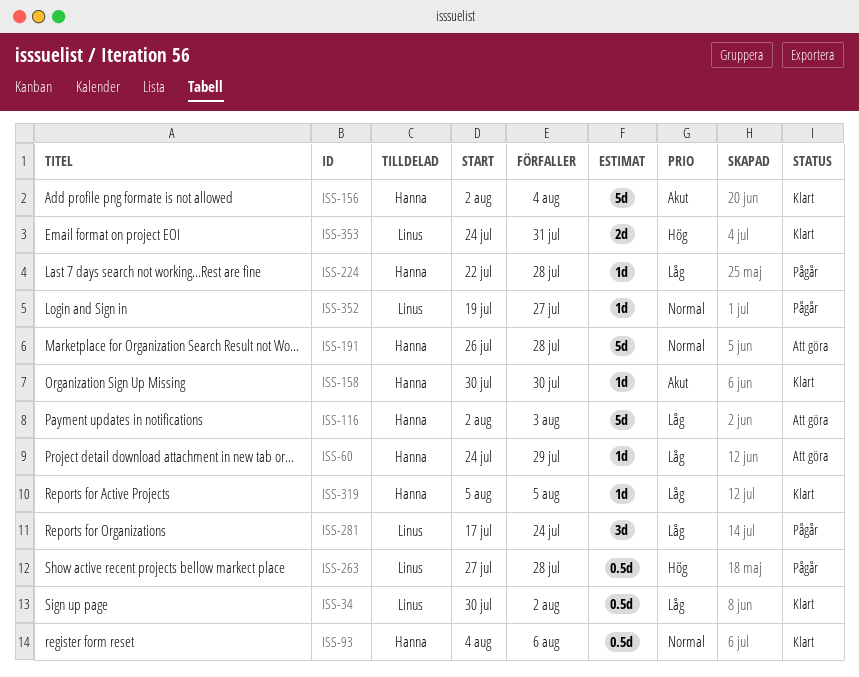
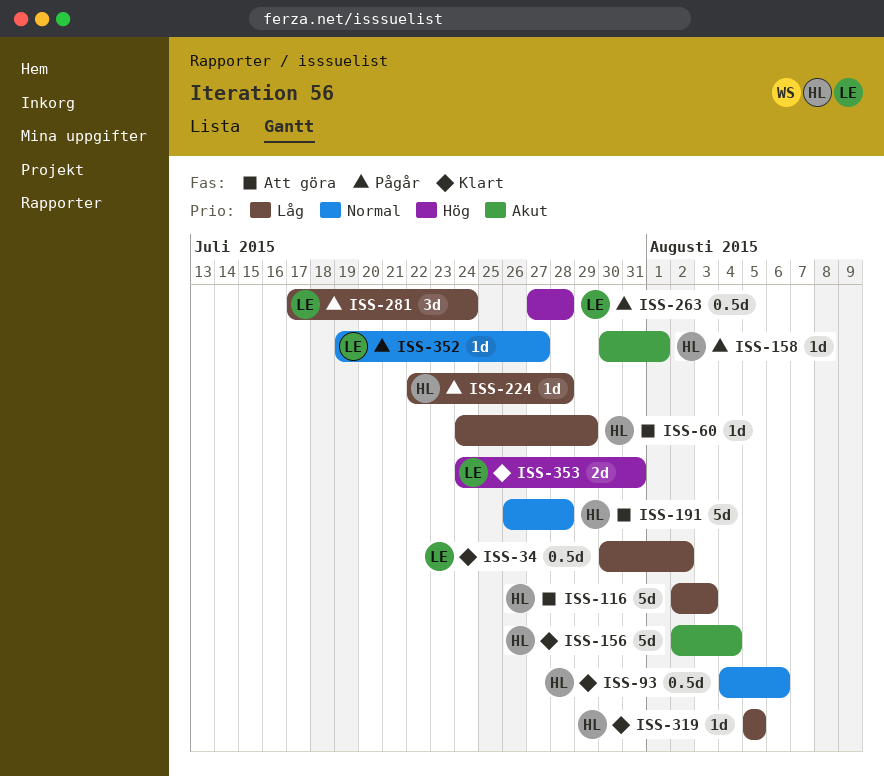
ISS-158, status: Klart -> Pågår
ISS-158, due: Jul 30 -> Aug 1

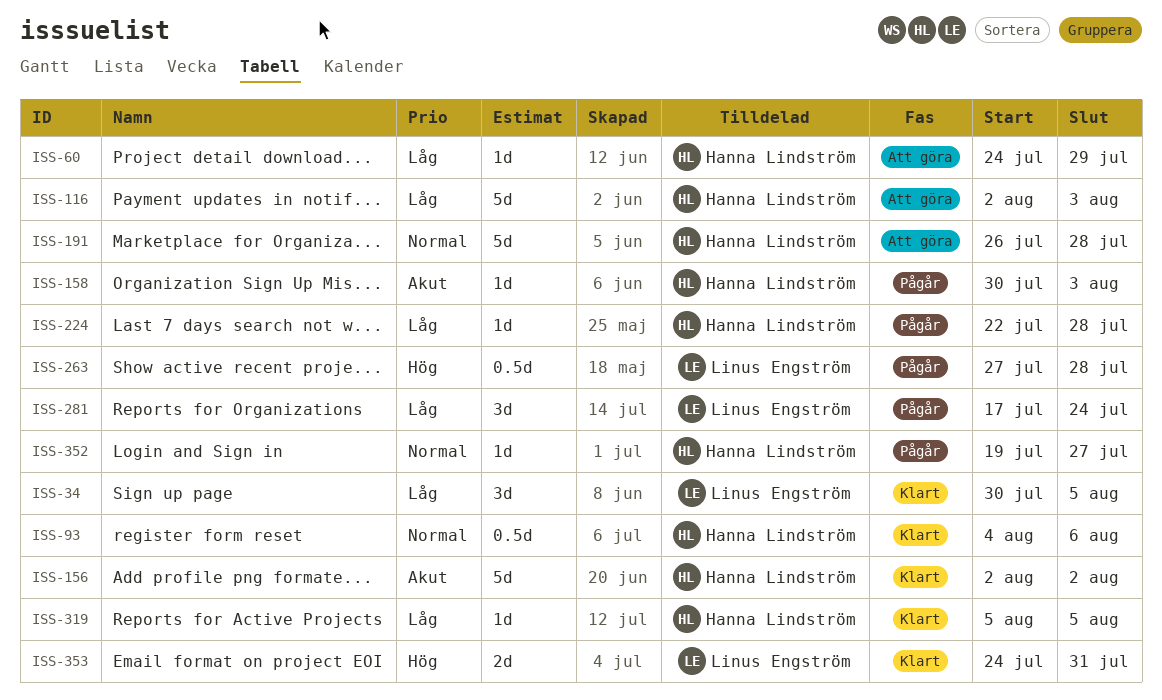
ISS-34, estimate: 0.5d -> 3d
ISS-34, due: Aug 2 -> Aug 5
ISS-156, due: Aug 4 -> Aug 2
ISS-158, due: Aug 1 -> Aug 3
ISS-352, owner: Linus Engström -> Hanna Lindström

